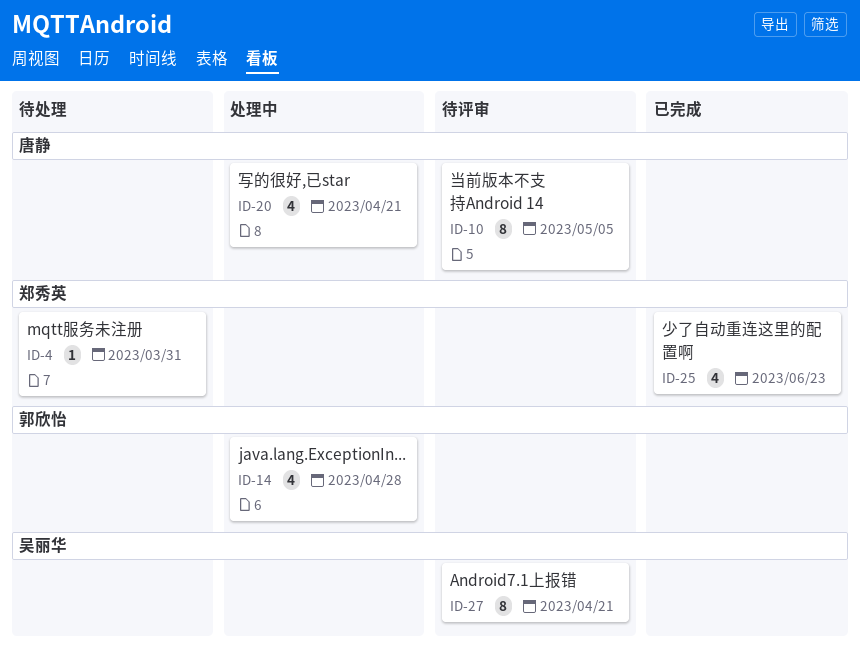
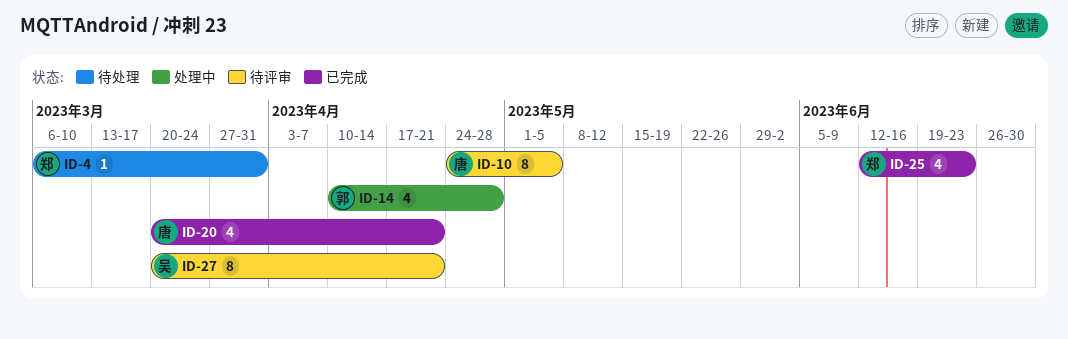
ID-20, status: 处理中 -> 已完成

